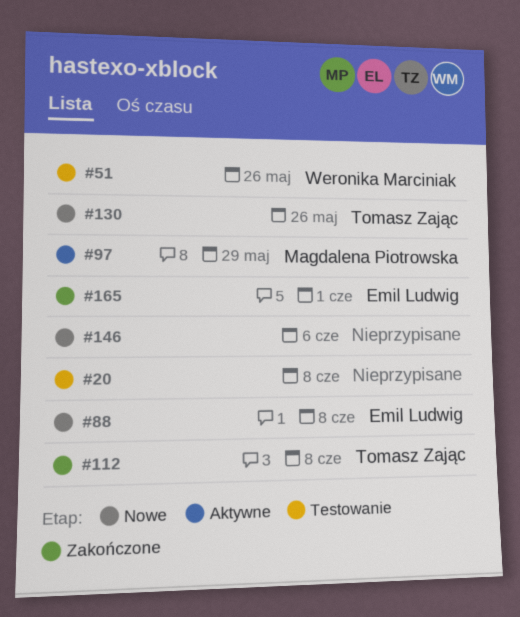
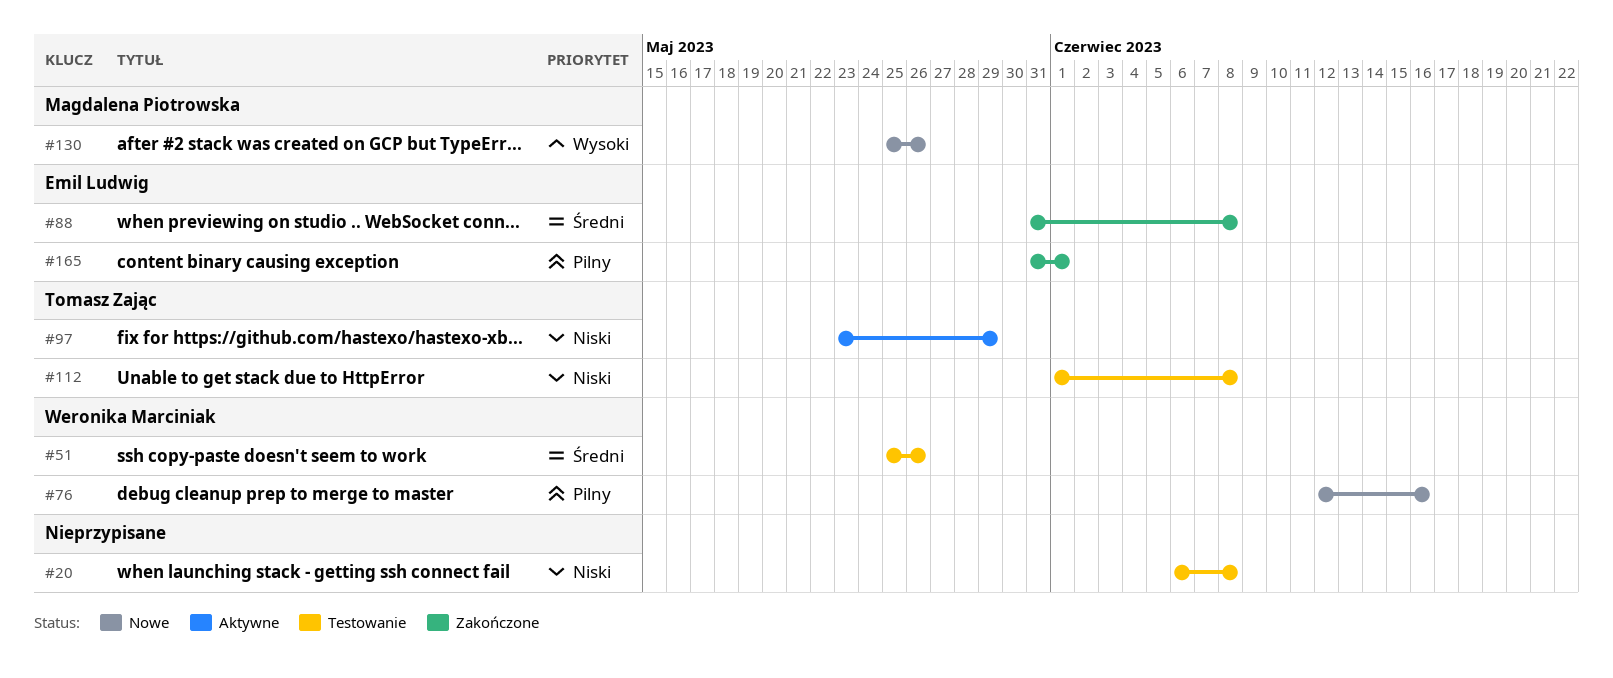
#76: none -> present
#88, status: Nowe -> Zakończone
#97, owner: Magdalena Piotrowska -> Tomasz Zając
#112, status: Zakończone -> Testowanie
#130, owner: Tomasz Zając -> Magdalena Piotrowska
#146: present -> none

